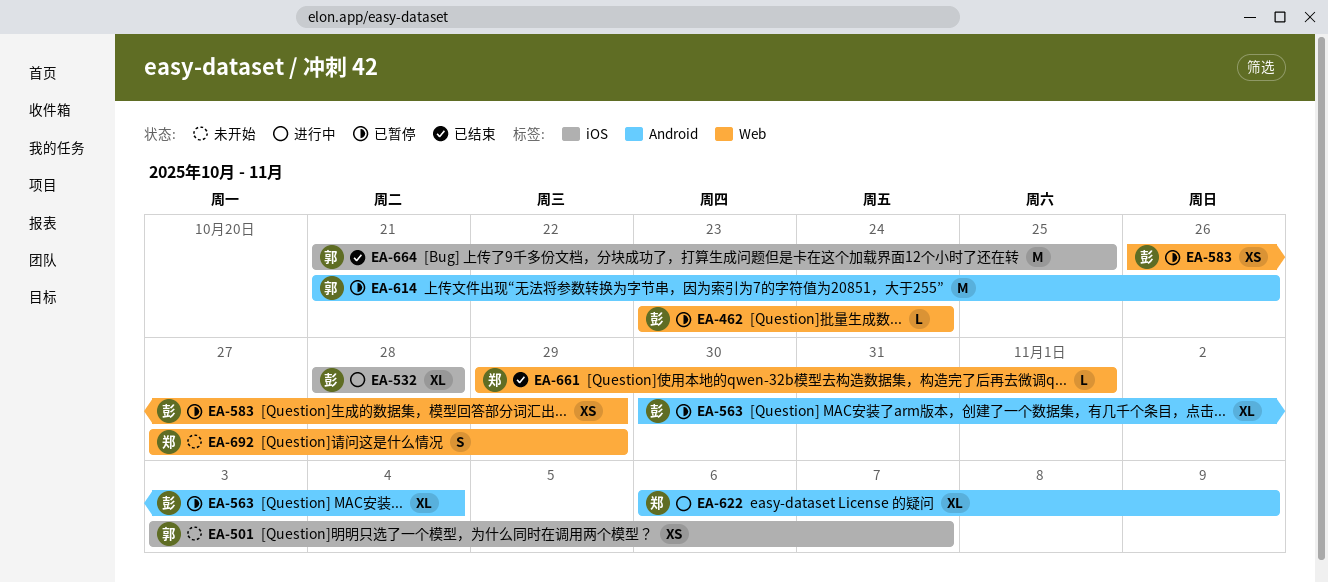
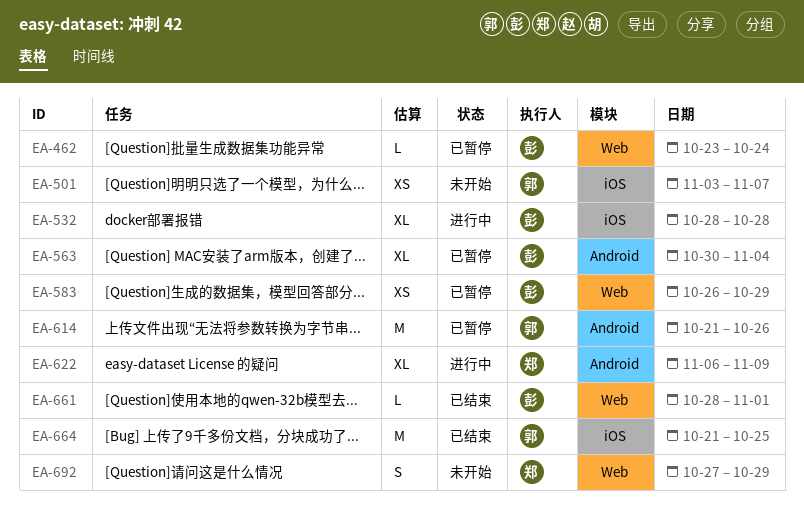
EA-661, owner: 郑 -> 彭
EA-661, start: Oct 29 -> Oct 28

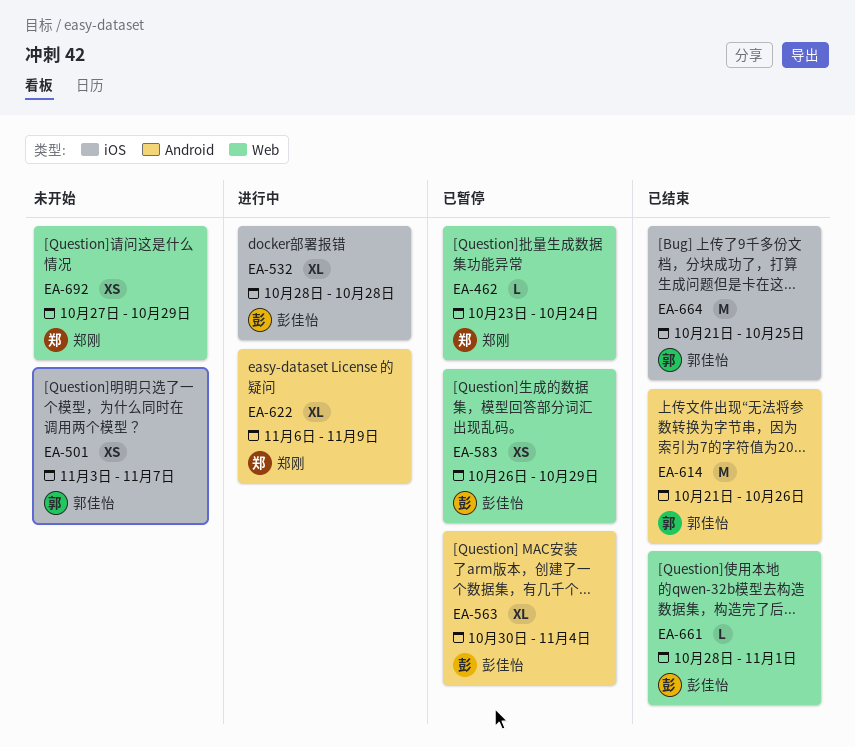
EA-462, owner: 彭佳怡 -> 郑刚
EA-614, status: 已暂停 -> 已结束
EA-692, estimate: S -> XS

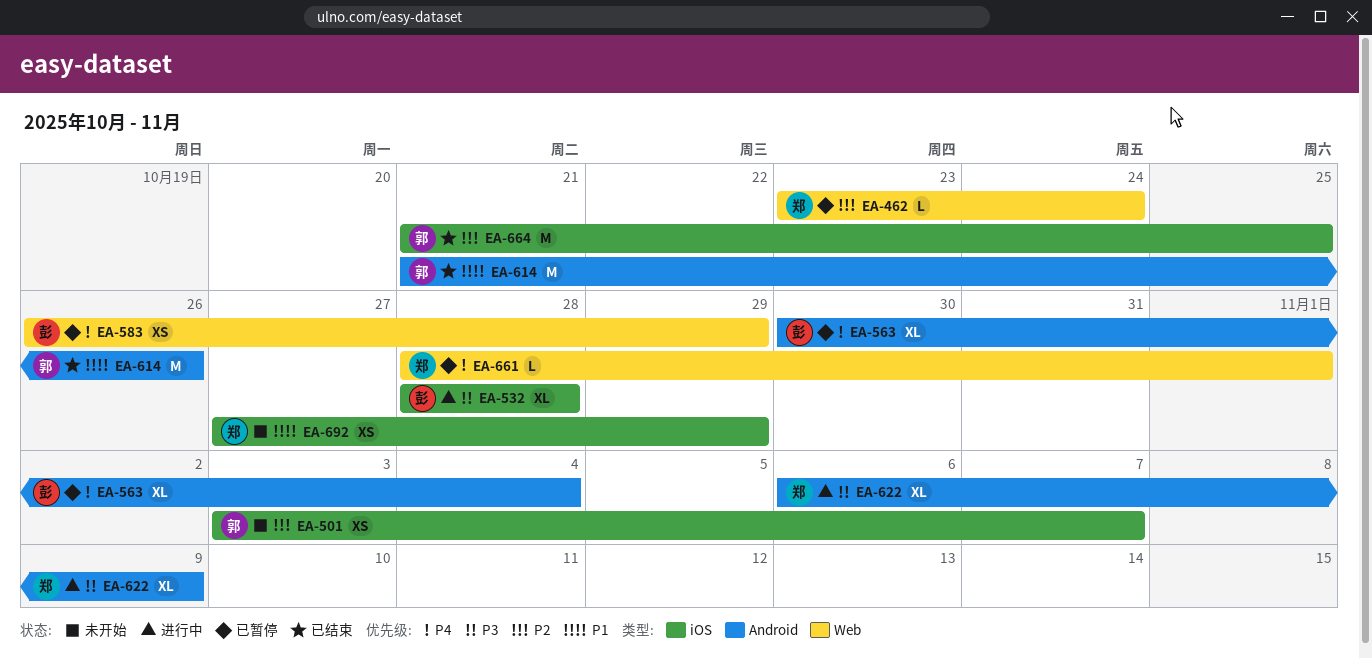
EA-661, status: 已结束 -> 已暂停
EA-661, owner: 彭佳怡 -> 郑刚
EA-692, label: Web -> iOS

